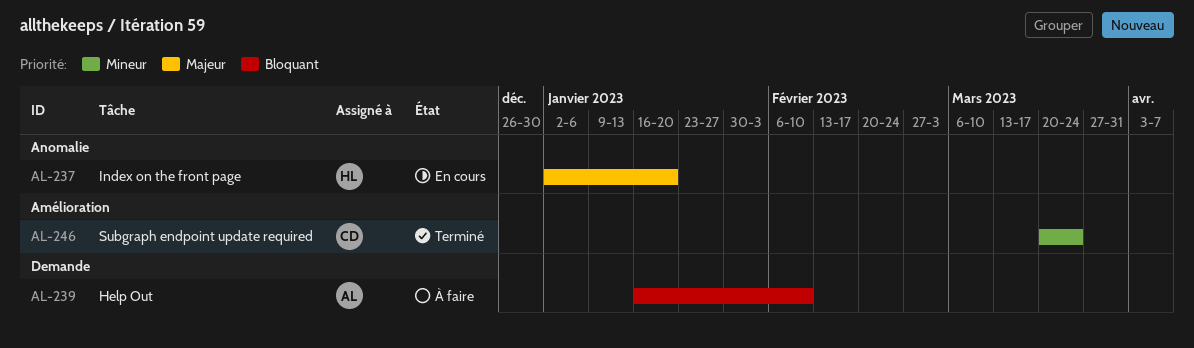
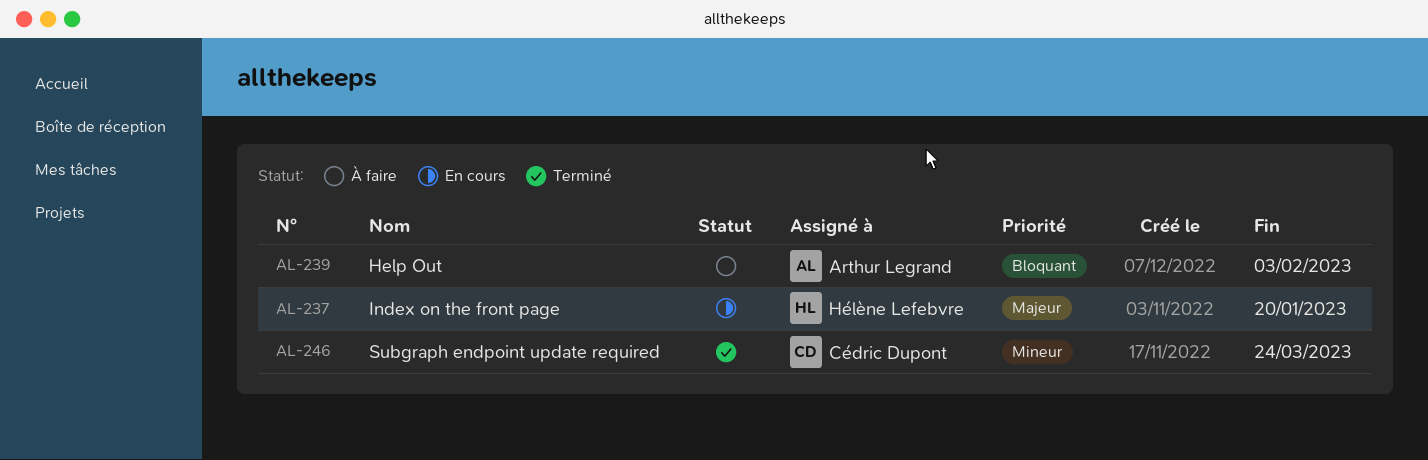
AL-239, due: Feb 10 -> Feb 3

